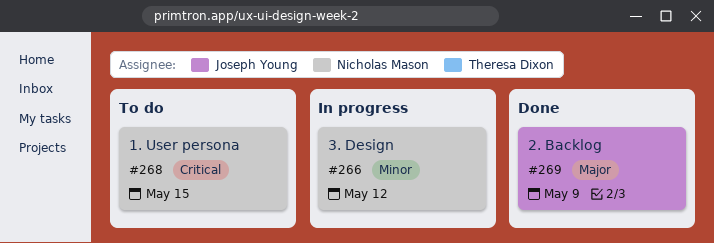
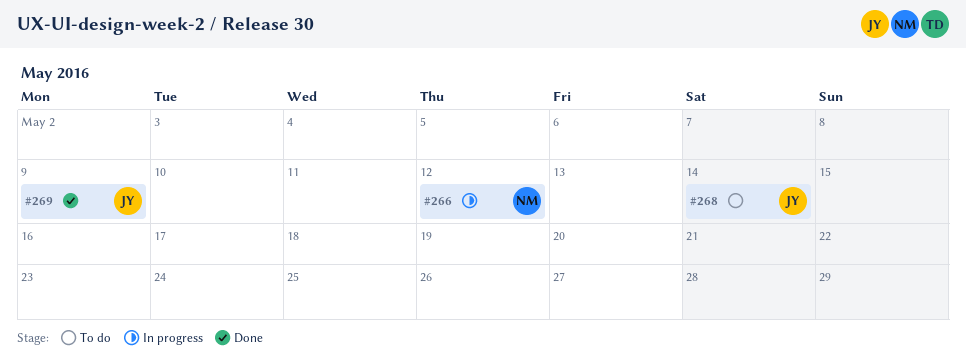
#268, owner: Nicholas Mason -> Joseph Young
#268, due: May 15 -> May 14

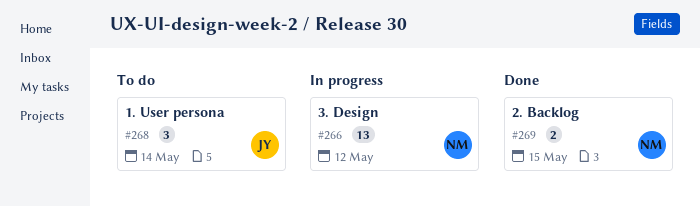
#269, owner: JY -> NM
#269, due: May 9 -> May 15

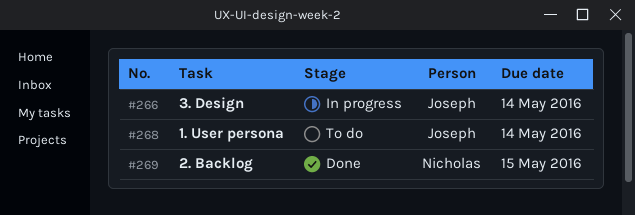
#266, owner: Nicholas -> Joseph
#266, due: May 12 -> May 14

